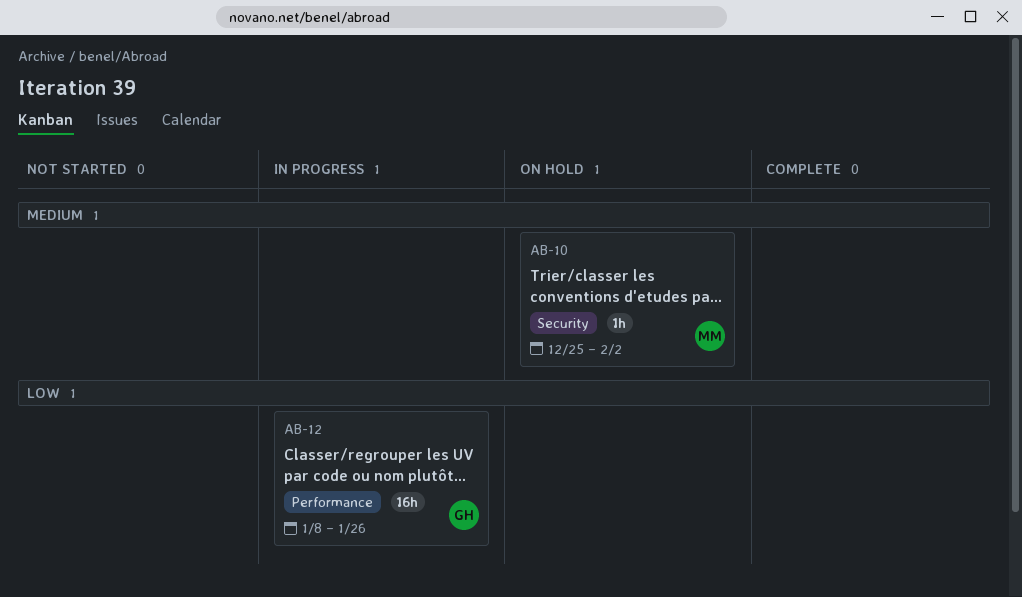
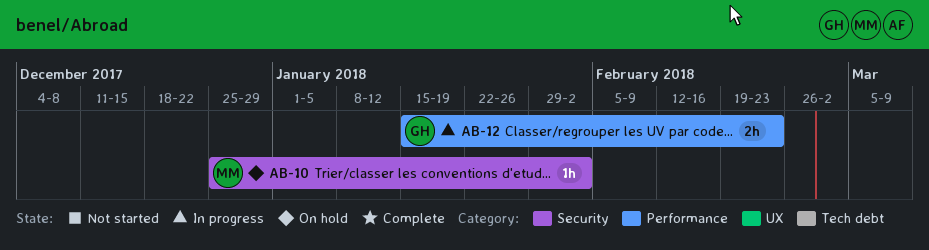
AB-12, estimate: 16h -> 2h
AB-12, start: Jan 8 -> Jan 15
AB-12, due: Jan 26 -> Feb 23

